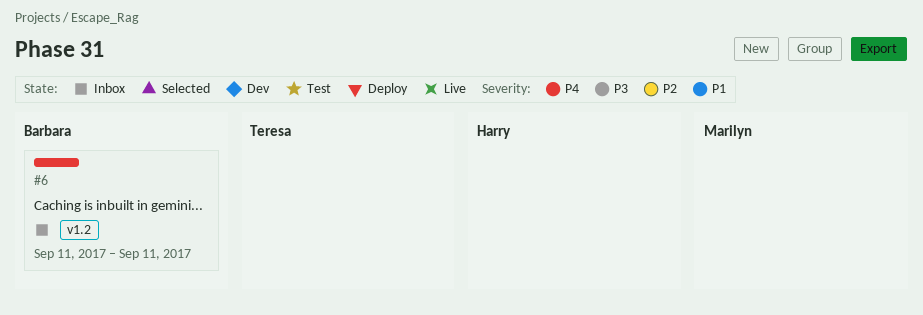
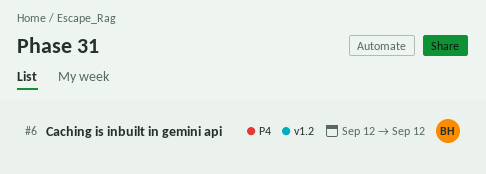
#6, start: Sep 11 -> Sep 12
#6, due: Sep 11 -> Sep 12

